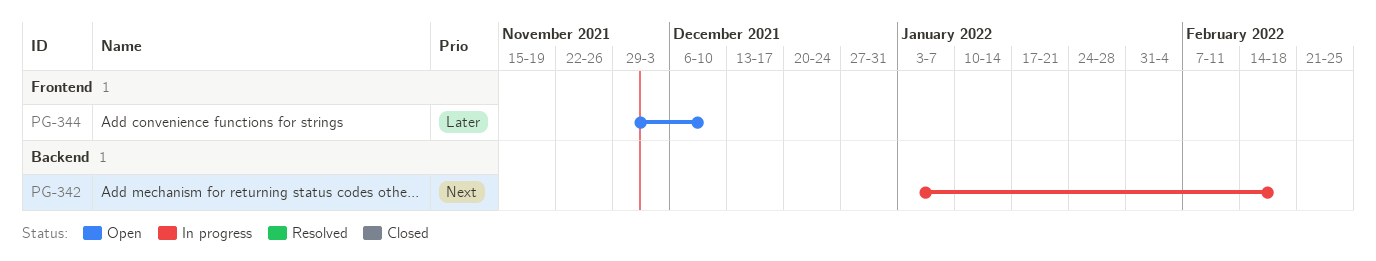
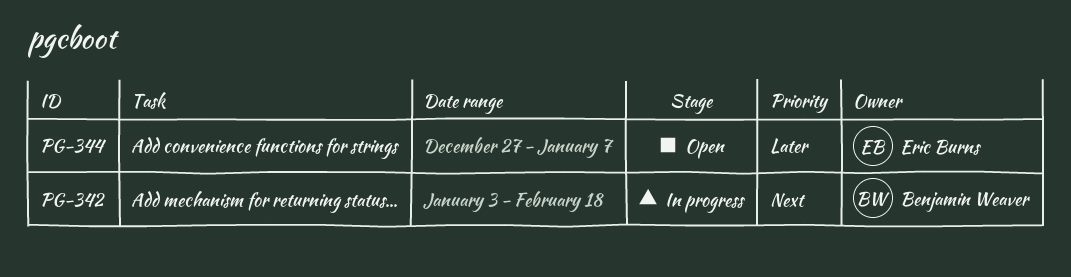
PG-344, start: Nov 29 -> Dec 27
PG-344, due: Dec 10 -> Jan 7

